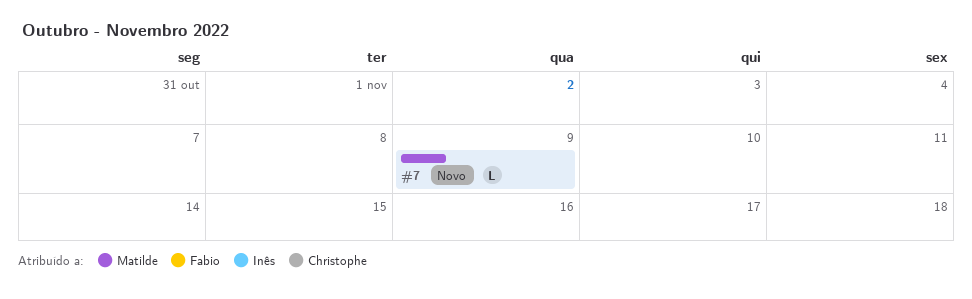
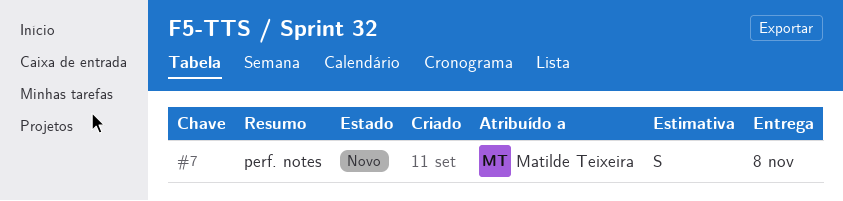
#7, estimate: L -> S
#7, due: Nov 9 -> Nov 8

